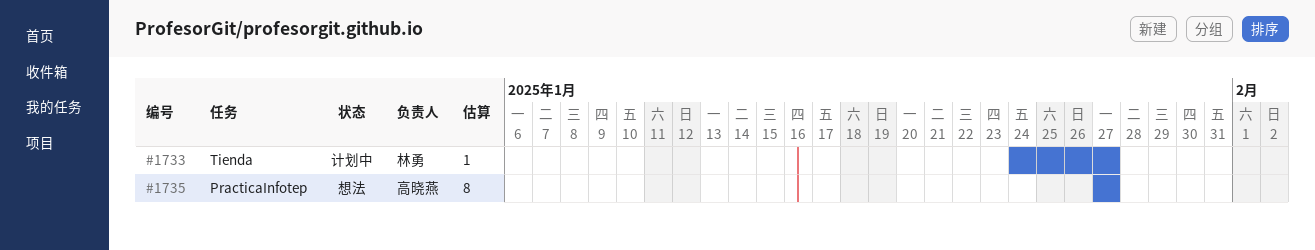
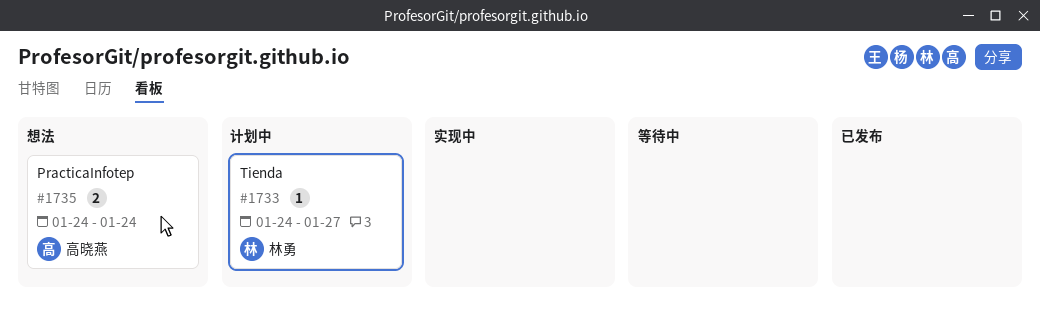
#1735, estimate: 8 -> 2
#1735, start: Jan 27 -> Jan 24
#1735, due: Jan 27 -> Jan 24

